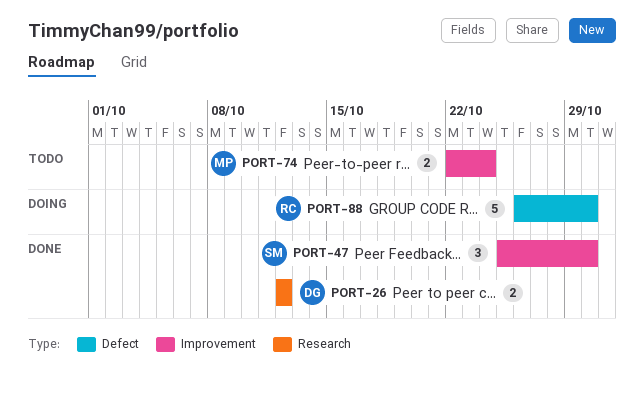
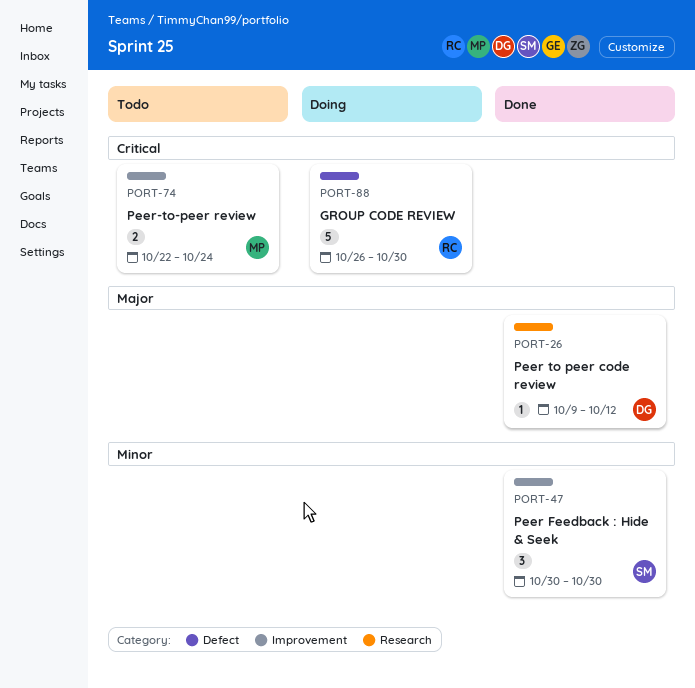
PORT-26, estimate: 2 -> 1
PORT-26, start: Oct 12 -> Oct 9
PORT-47, start: Oct 25 -> Oct 30

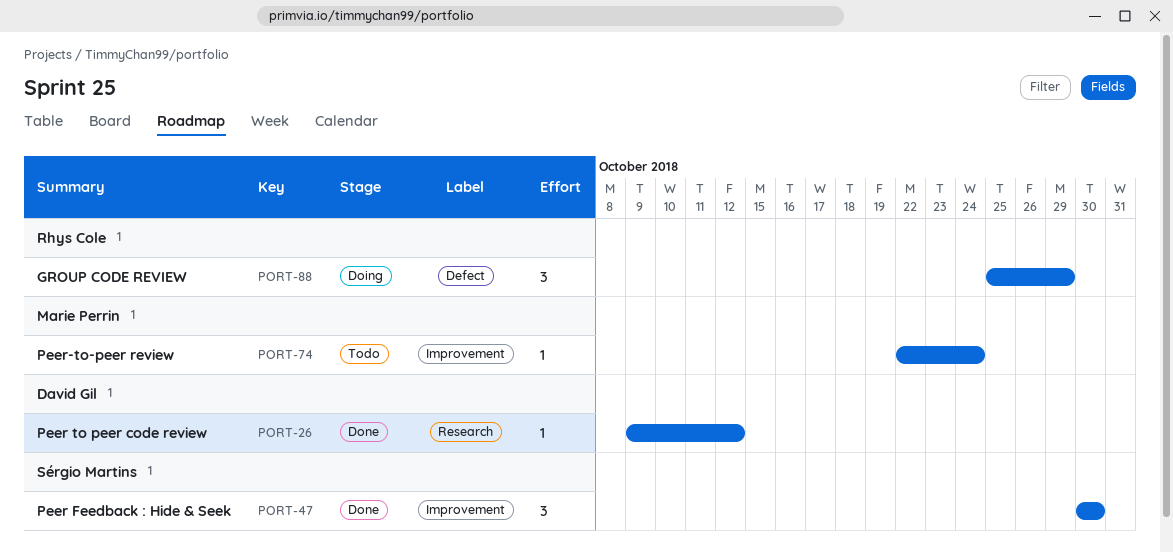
PORT-74, estimate: 2 -> 1
PORT-88, estimate: 5 -> 3
PORT-88, start: Oct 26 -> Oct 25
PORT-88, due: Oct 30 -> Oct 29

